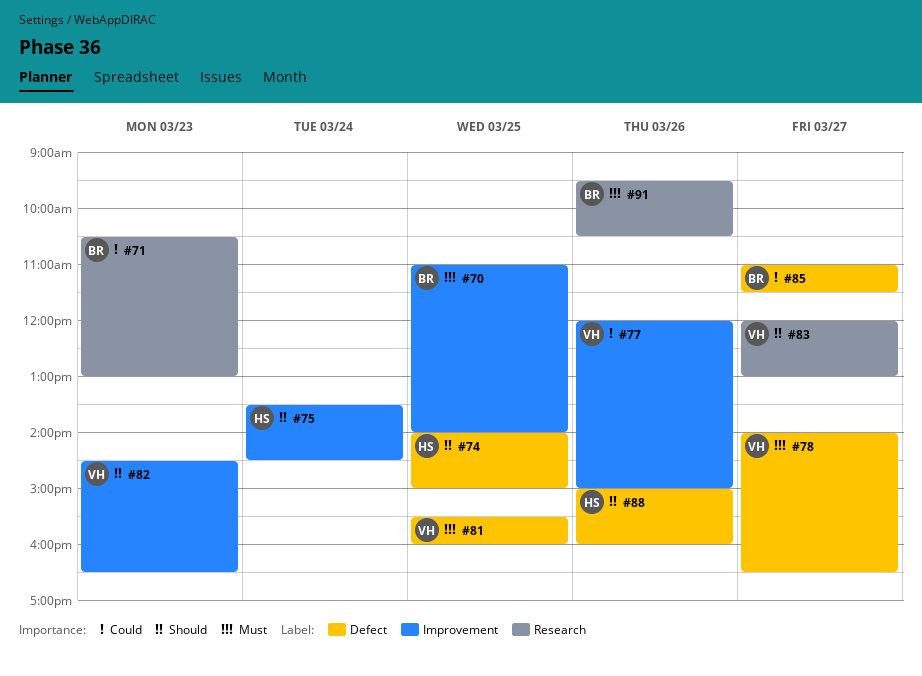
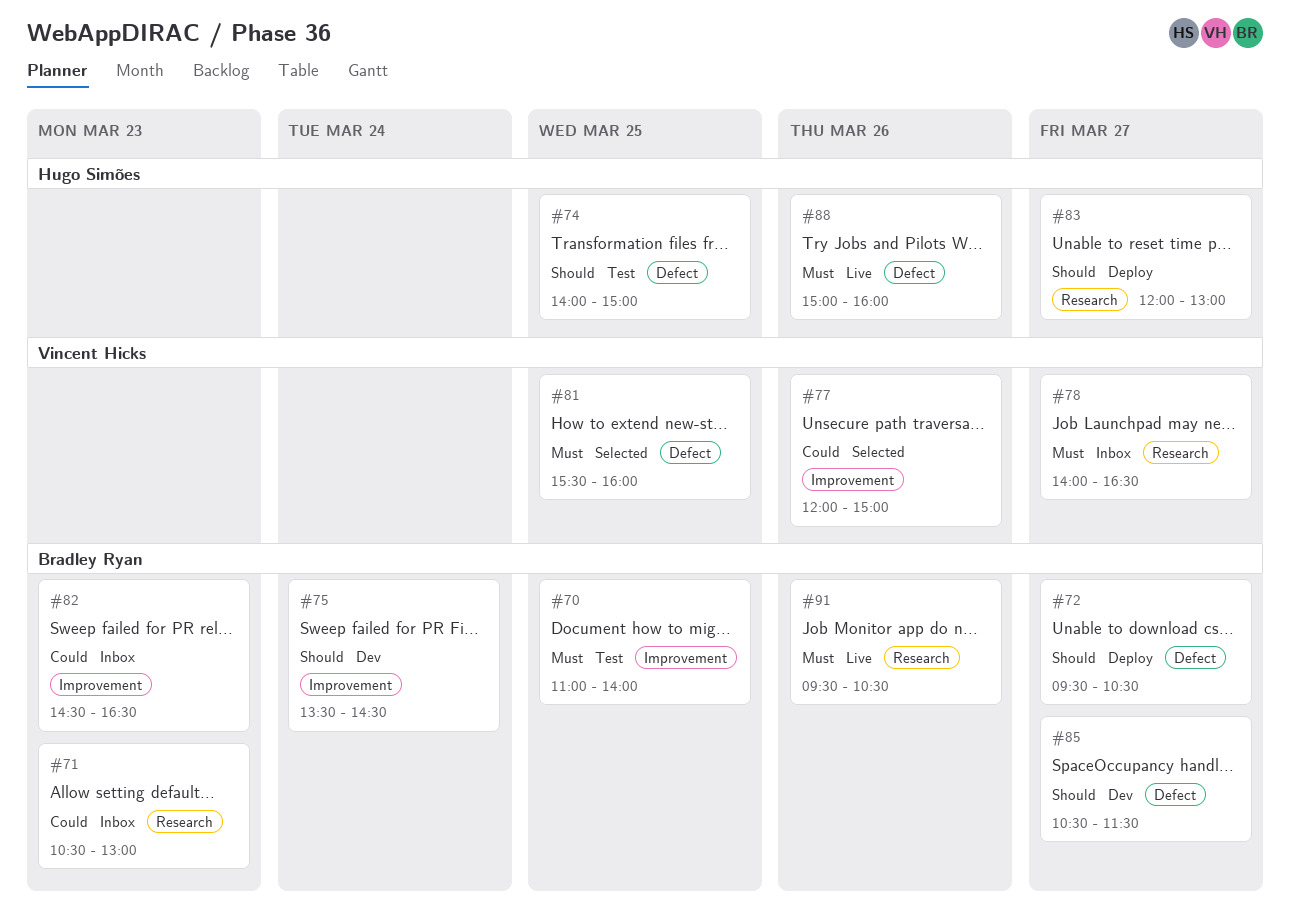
#72: none -> present
#75, owner: Hugo Simões -> Bradley Ryan
#78, label: Defect -> Research
#82, owner: Vincent Hicks -> Bradley Ryan
#82, priority: Should -> Could
#83, owner: Vincent Hicks -> Hugo Simões
#85, priority: Could -> Should
#85, begins: 11:00 -> 10:30
#88, priority: Should -> Must

